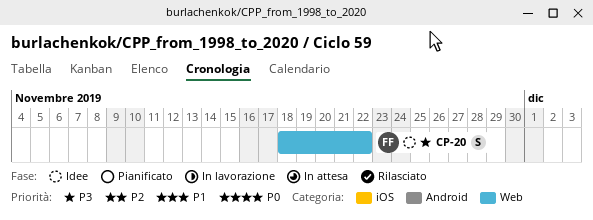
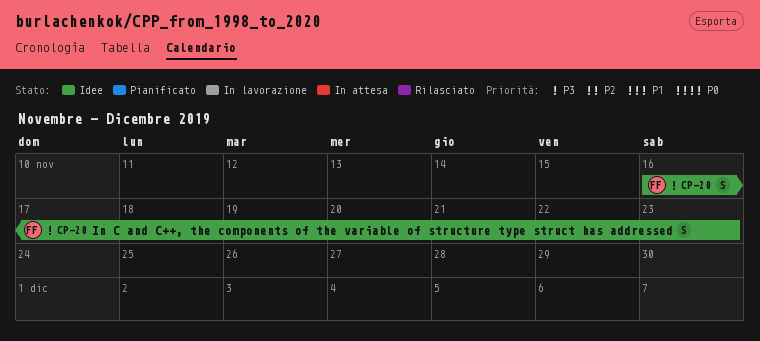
CP-20, start: Nov 18 -> Nov 16
CP-20, due: Nov 22 -> Nov 23

